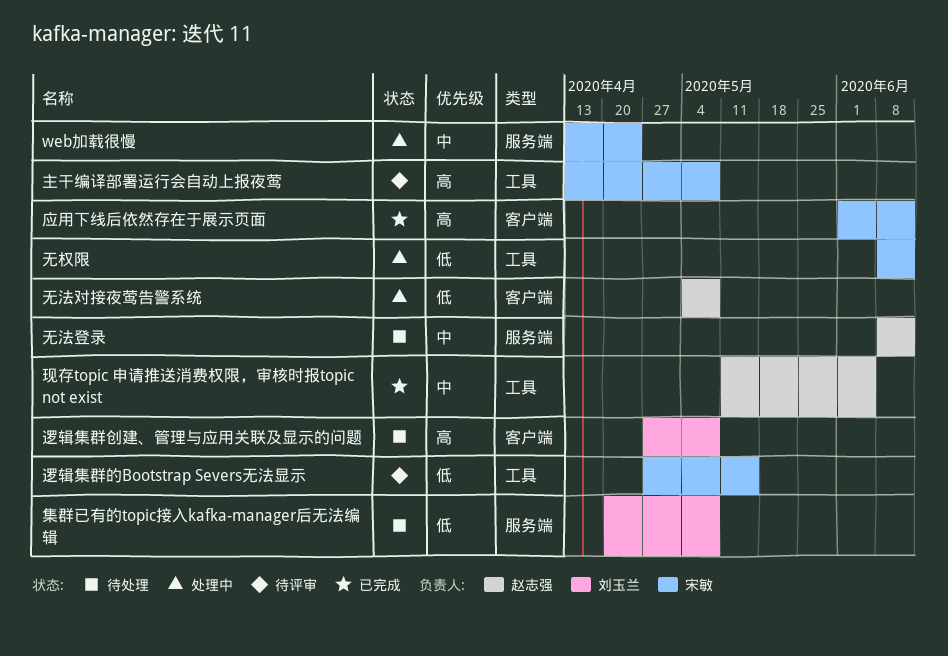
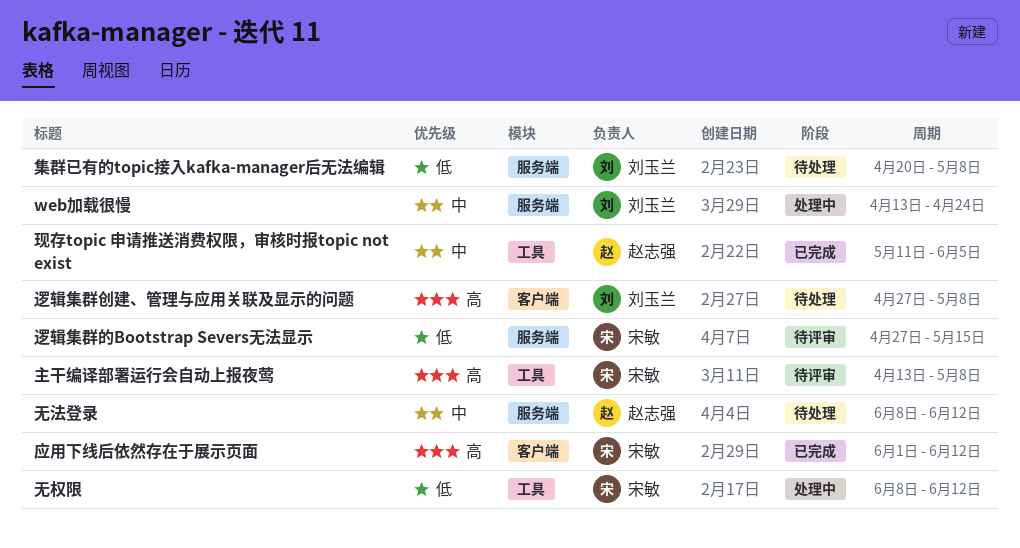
web加载很慢, owner: 宋敏 -> 刘玉兰
无法对接夜莺告警系统: present -> none
逻辑集群的Bootstrap Severs无法显示, label: 工具 -> 服务端

